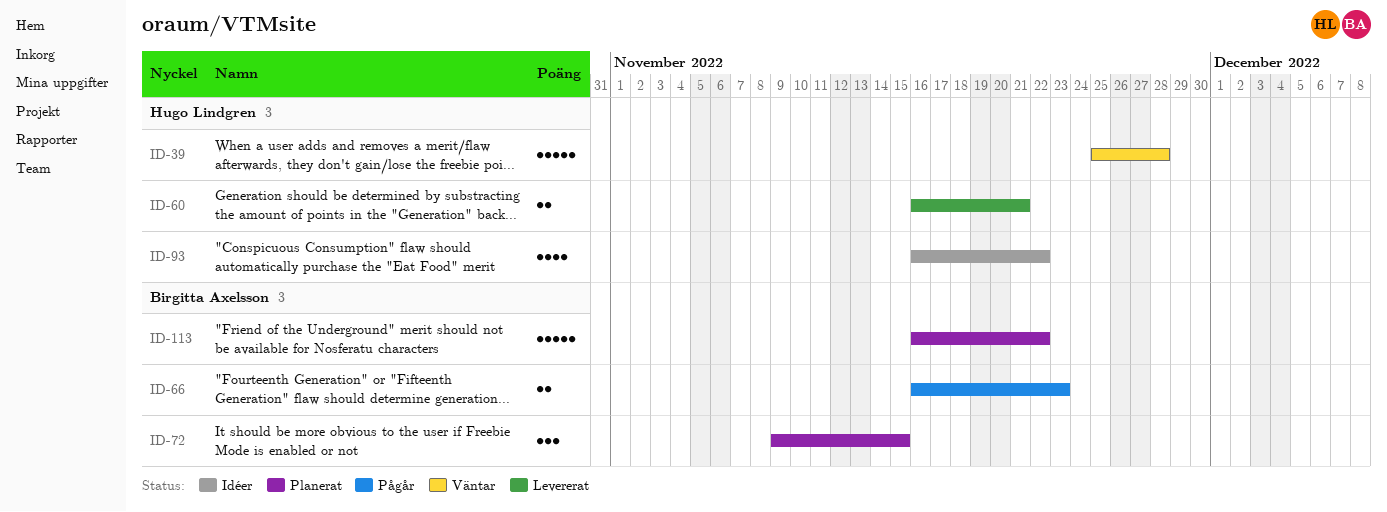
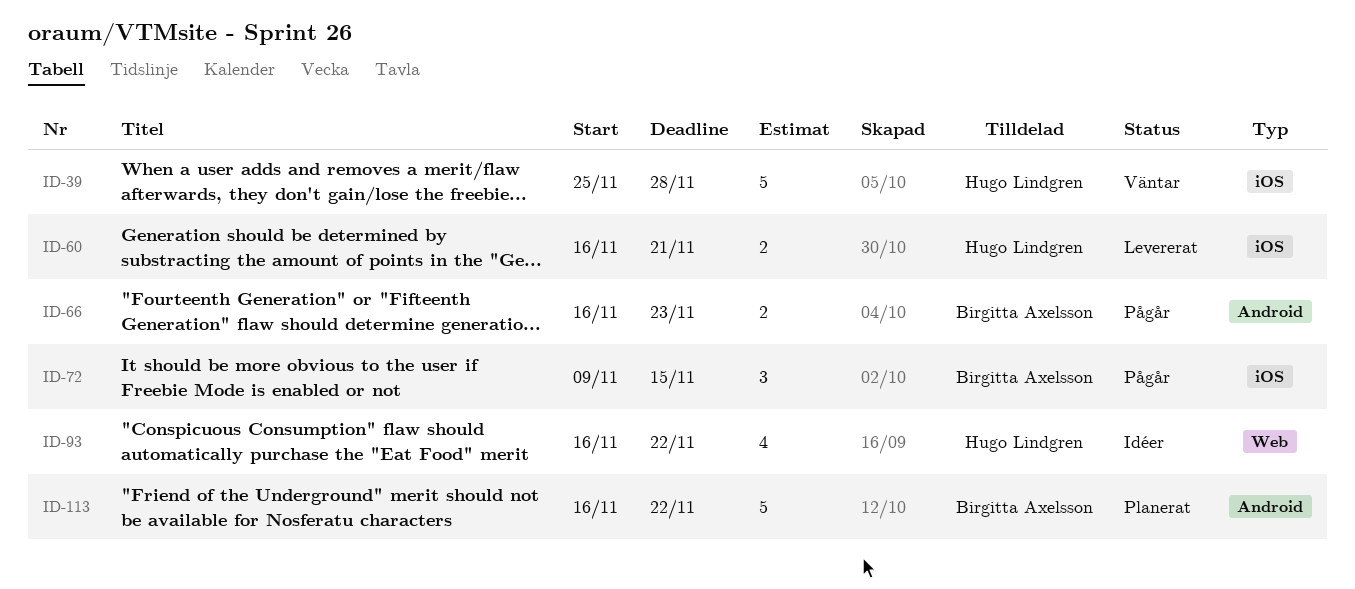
ID-72, status: Planerat -> Pågår

